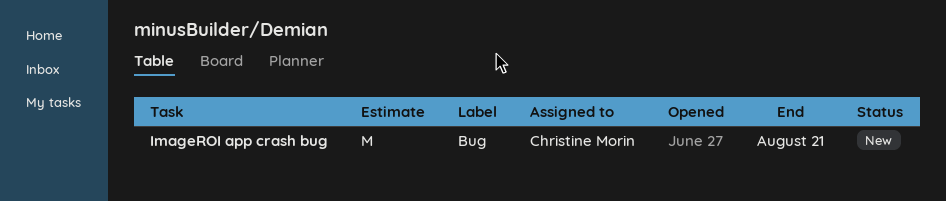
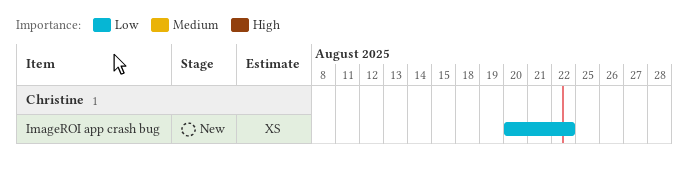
ImageROI app crash bug, estimate: M -> XS
ImageROI app crash bug, due: Aug 21 -> Aug 22

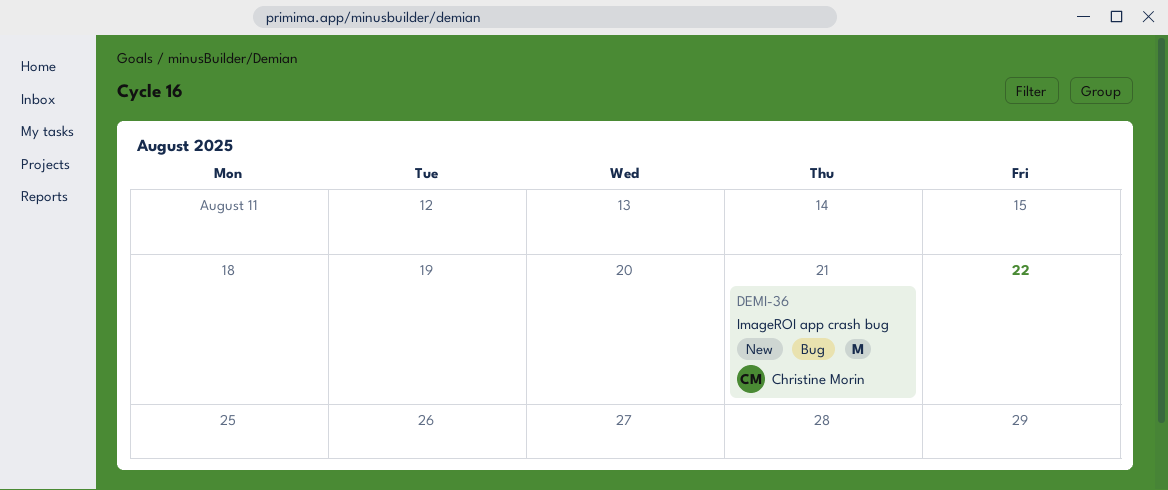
ImageROI app crash bug, estimate: XS -> M
ImageROI app crash bug, due: Aug 22 -> Aug 21

